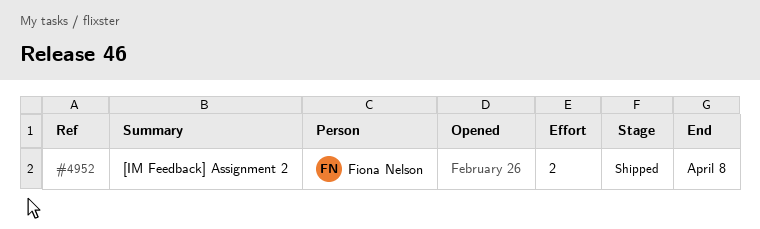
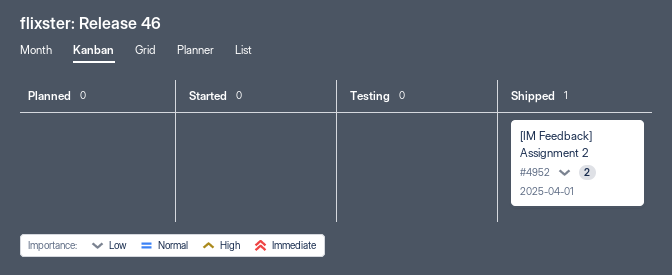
#4952, due: Apr 8 -> Apr 1

